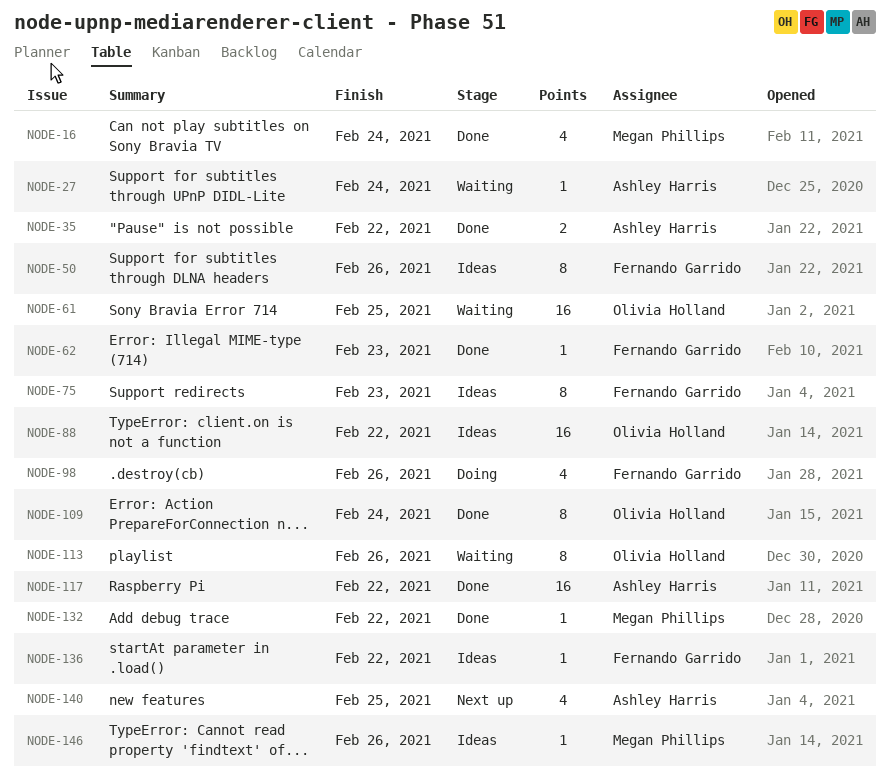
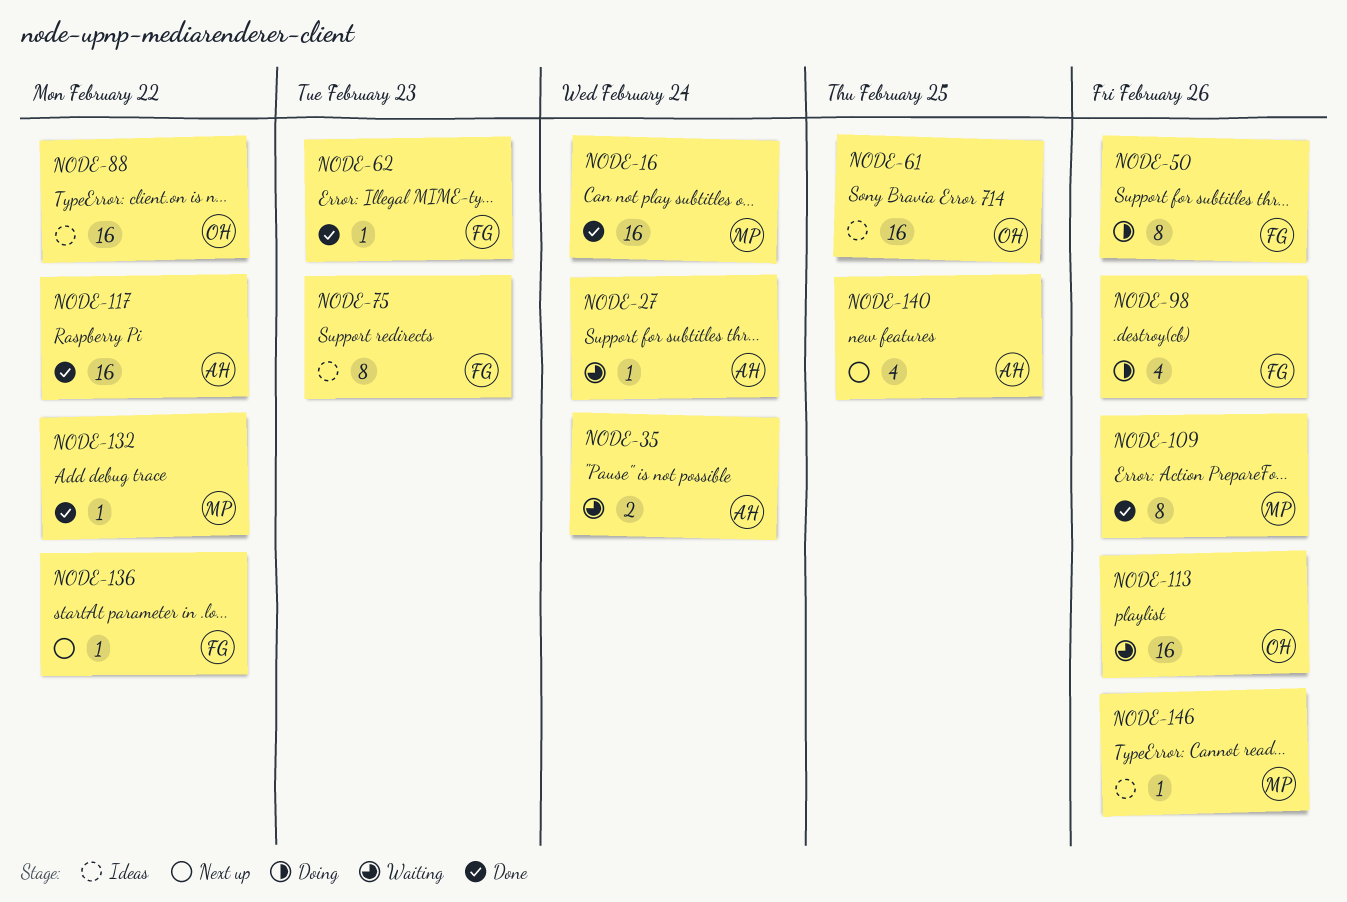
NODE-16, estimate: 4 -> 16
NODE-35, status: Done -> Waiting
NODE-35, due: Feb 22 -> Feb 24
NODE-50, status: Ideas -> Doing
NODE-61, status: Waiting -> Ideas
NODE-109, owner: Olivia Holland -> Megan Phillips
NODE-109, due: Feb 24 -> Feb 26
NODE-113, estimate: 8 -> 16
NODE-136, status: Ideas -> Next up

